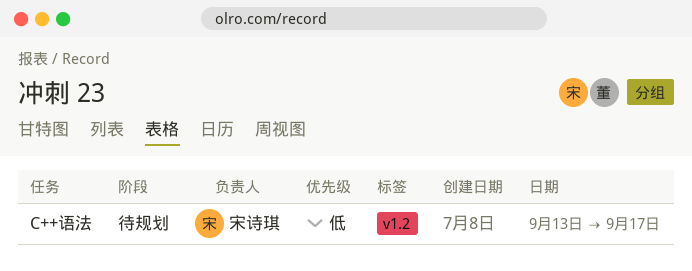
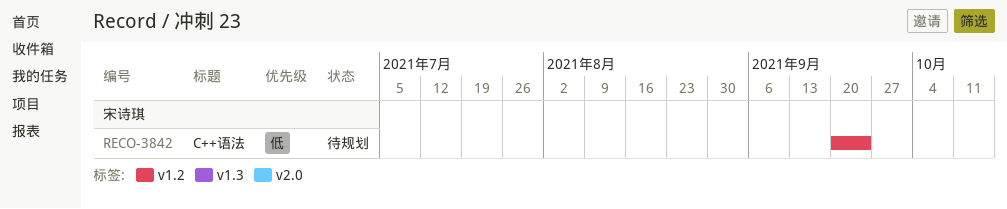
C++语法, start: Sep 13 -> Sep 20
C++语法, due: Sep 17 -> Sep 24

